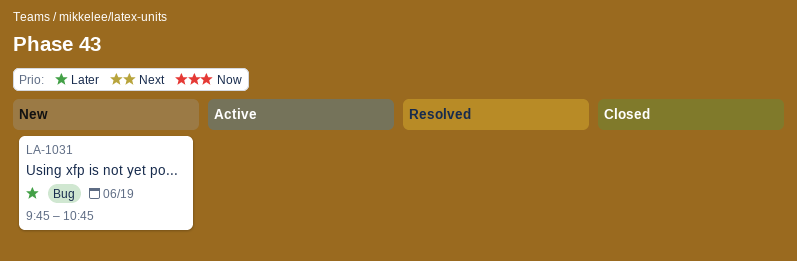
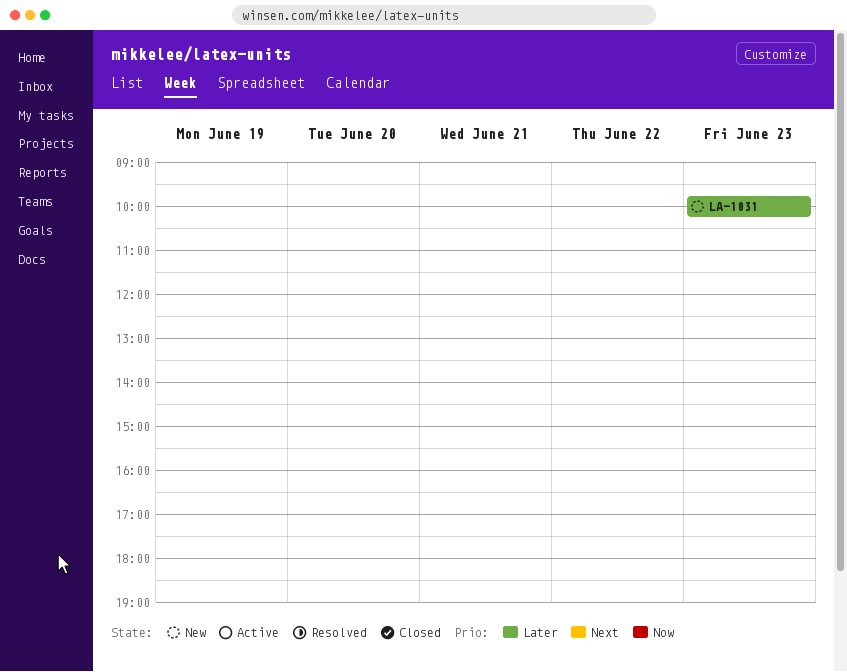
LA-1031, day: Jun 19 -> Jun 23
LA-1031, ends: 10:45 -> 10:15

